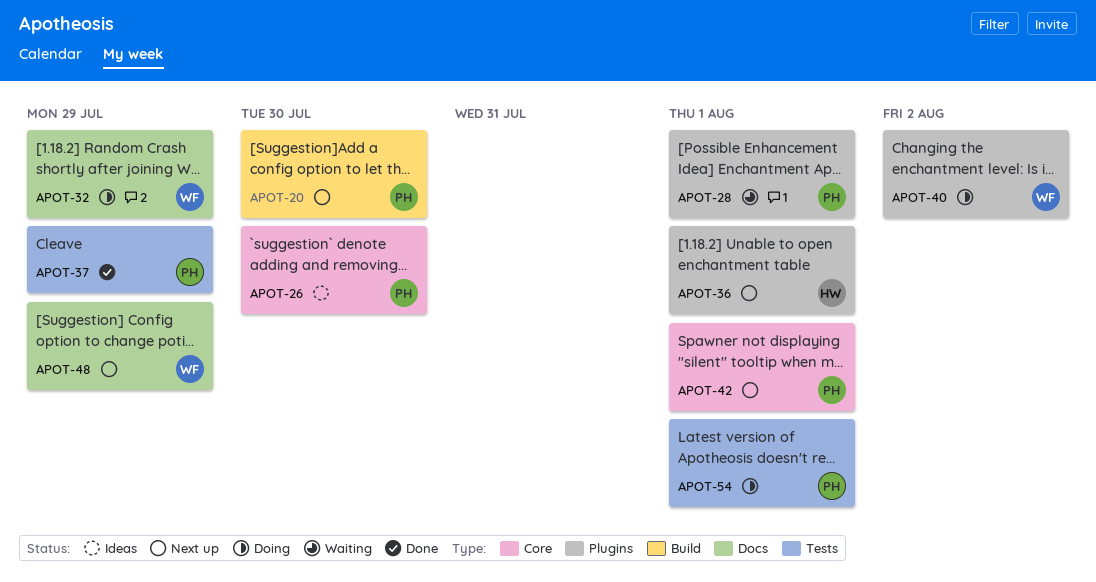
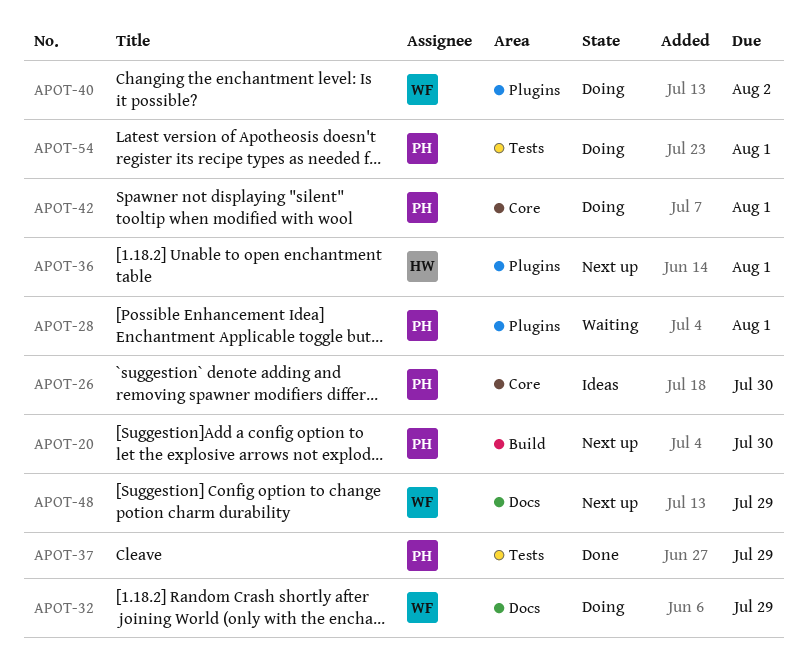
APOT-42, status: Next up -> Doing

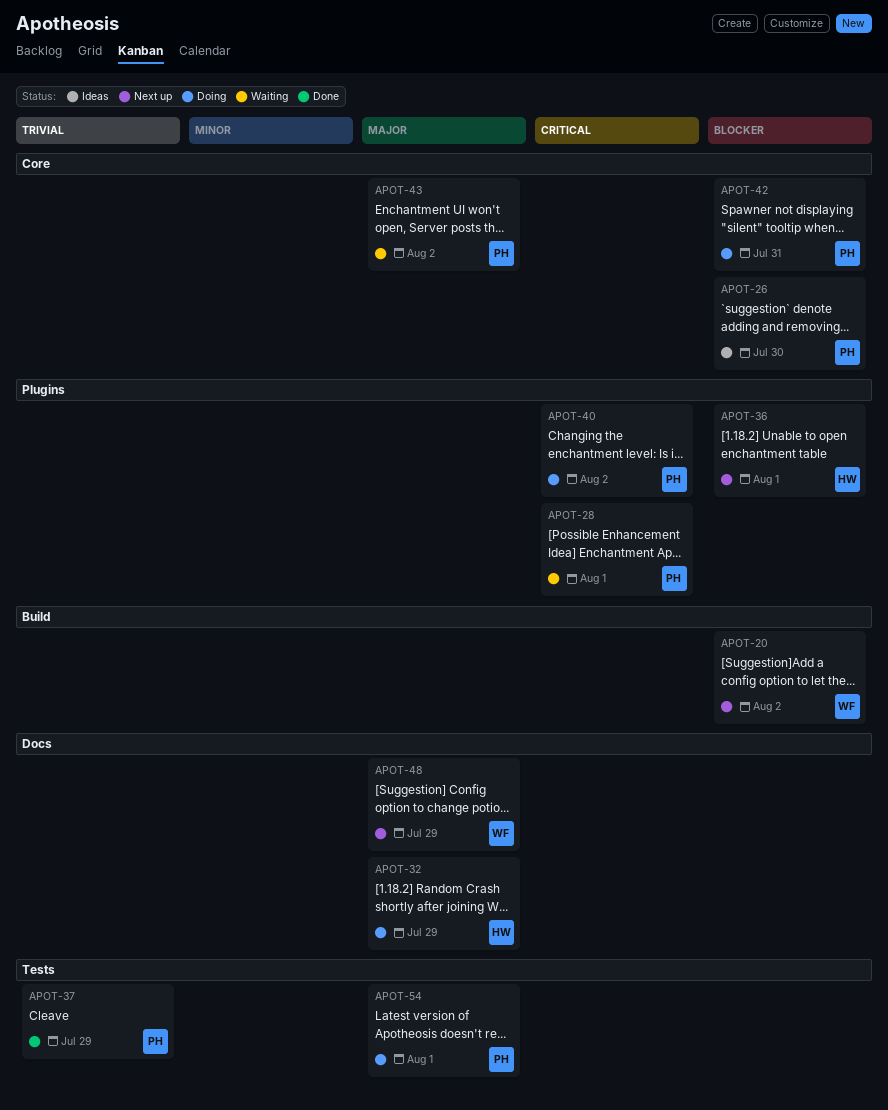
APOT-20, owner: PH -> WF
APOT-20, due: Jul 30 -> Aug 2
APOT-32, owner: WF -> HW
APOT-40, owner: WF -> PH
APOT-42, due: Aug 1 -> Jul 31
APOT-43: none -> present

